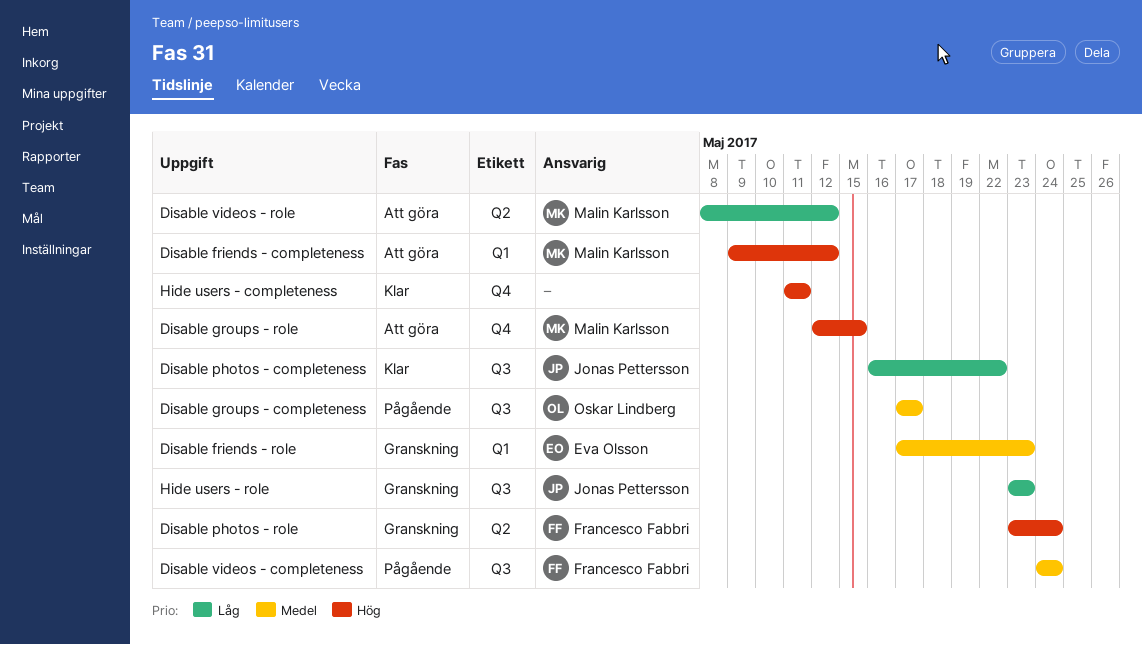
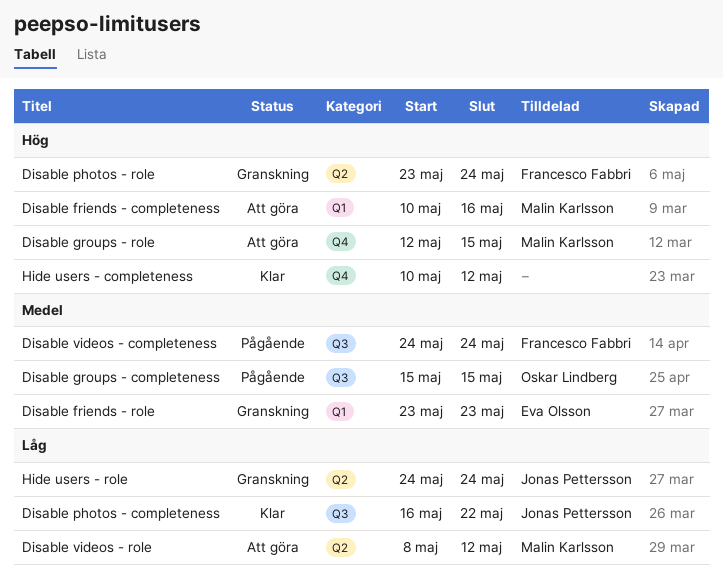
Disable friends - completeness, start: May 9 -> May 10
Disable friends - completeness, due: May 12 -> May 16
Disable friends - role, start: May 17 -> May 23
Disable groups - completeness, start: May 17 -> May 15
Disable groups - completeness, due: May 17 -> May 15
Hide users - completeness, start: May 11 -> May 10
Hide users - completeness, due: May 11 -> May 12
Hide users - role, label: Q3 -> Q2
Hide users - role, start: May 23 -> May 24
Hide users - role, due: May 23 -> May 24

